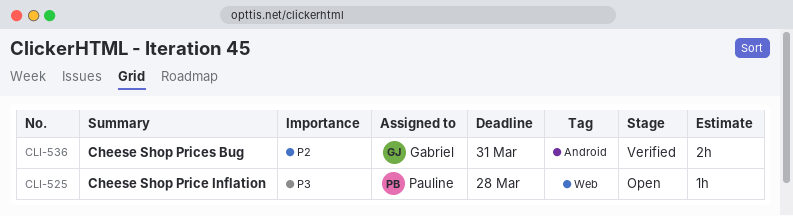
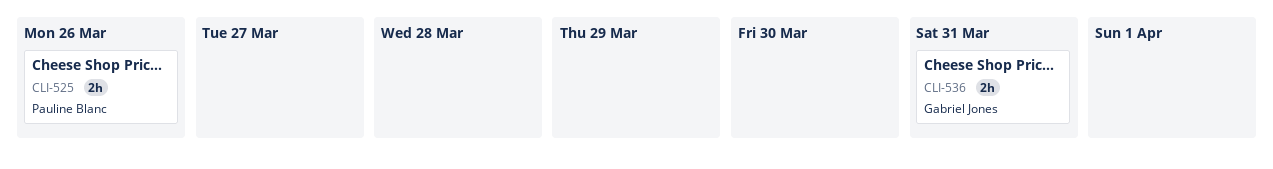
CLI-525, estimate: 1h -> 2h
CLI-525, due: Mar 28 -> Mar 26

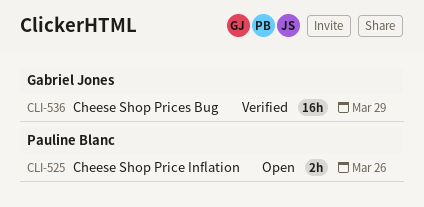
CLI-536, estimate: 2h -> 16h
CLI-536, due: Mar 31 -> Mar 29

